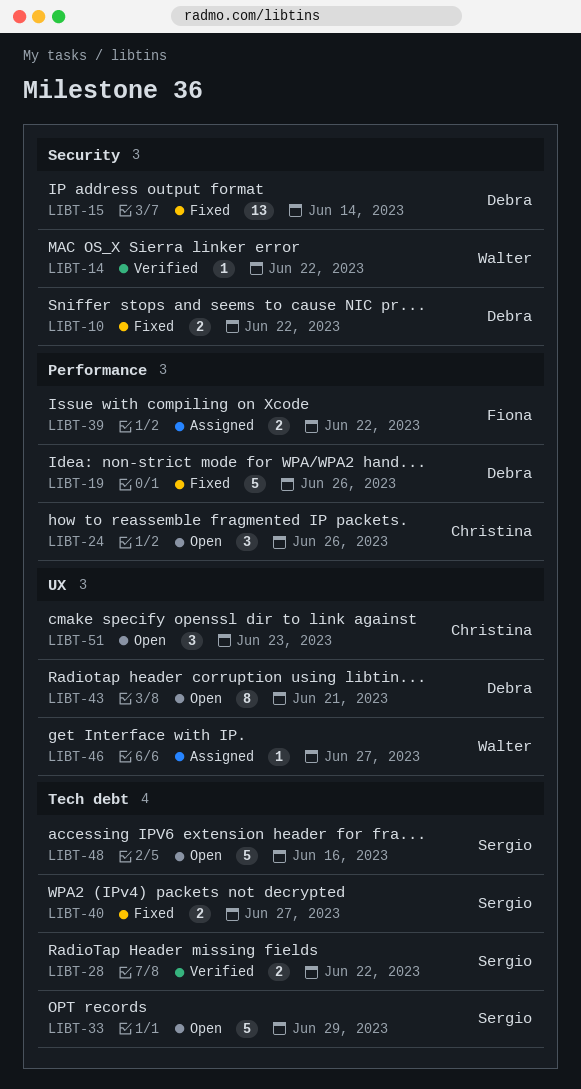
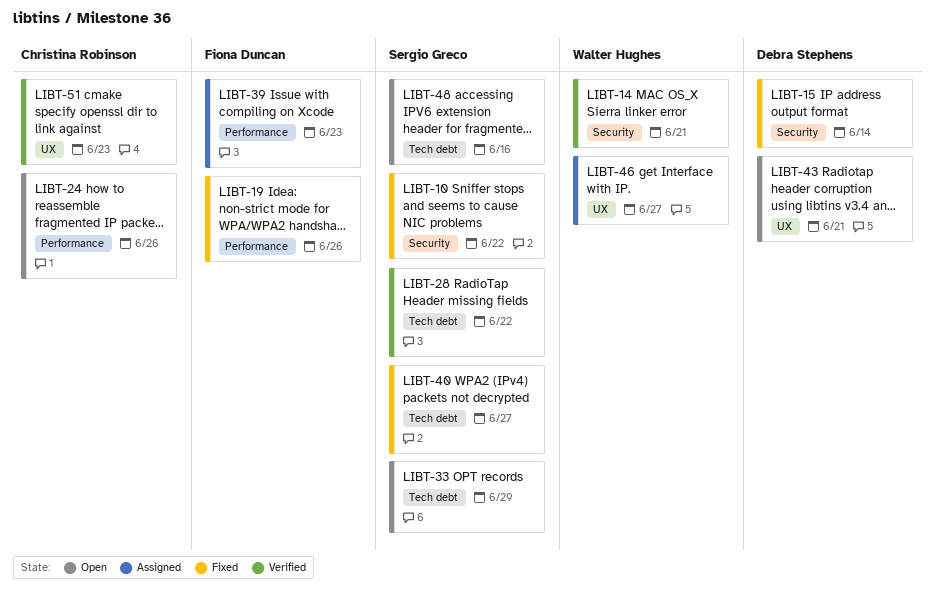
LIBT-10, owner: Debra Stephens -> Sergio Greco
LIBT-14, due: Jun 22 -> Jun 21
LIBT-19, owner: Debra Stephens -> Fiona Duncan
LIBT-39, due: Jun 22 -> Jun 23
LIBT-51, status: Open -> Verified

